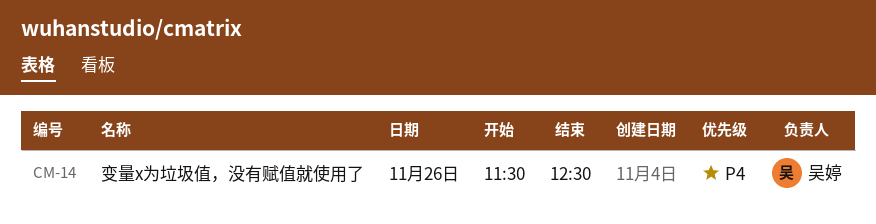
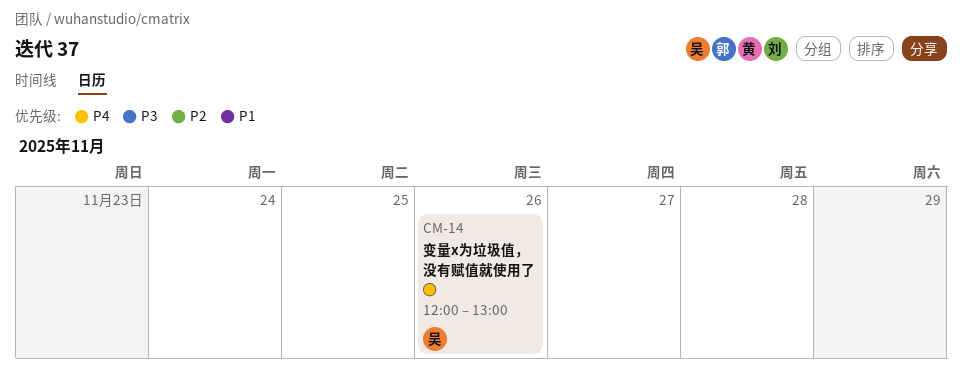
CM-14, begins: 11:30 -> 12:00
CM-14, ends: 12:30 -> 13:00

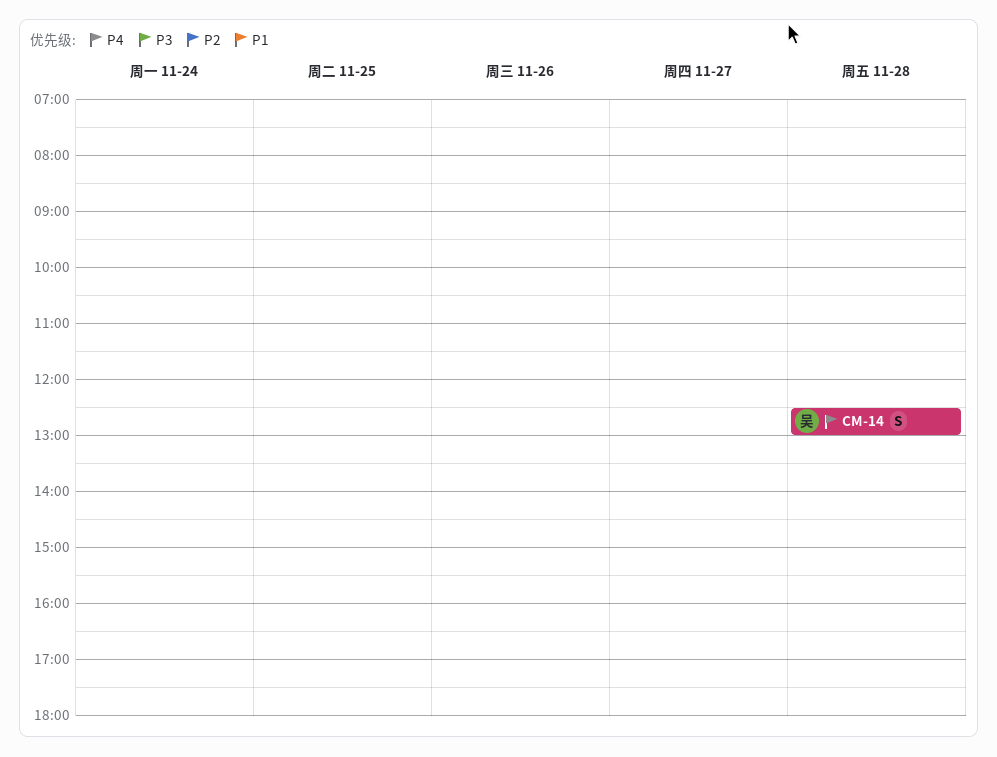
CM-14, day: Nov 26 -> Nov 28
CM-14, begins: 12:00 -> 12:30

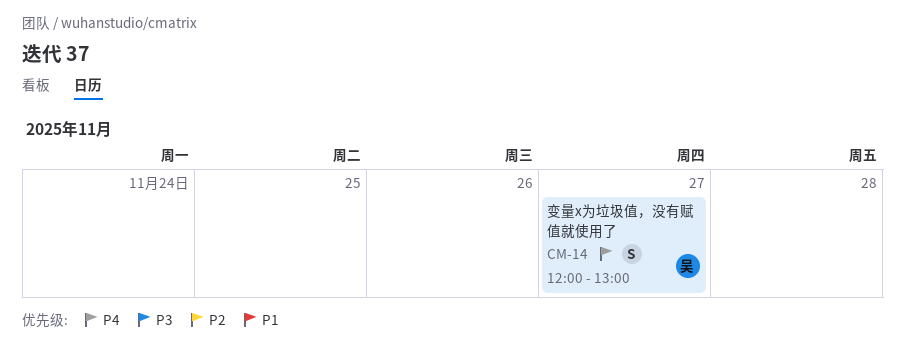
CM-14, day: Nov 28 -> Nov 27
CM-14, begins: 12:30 -> 12:00

